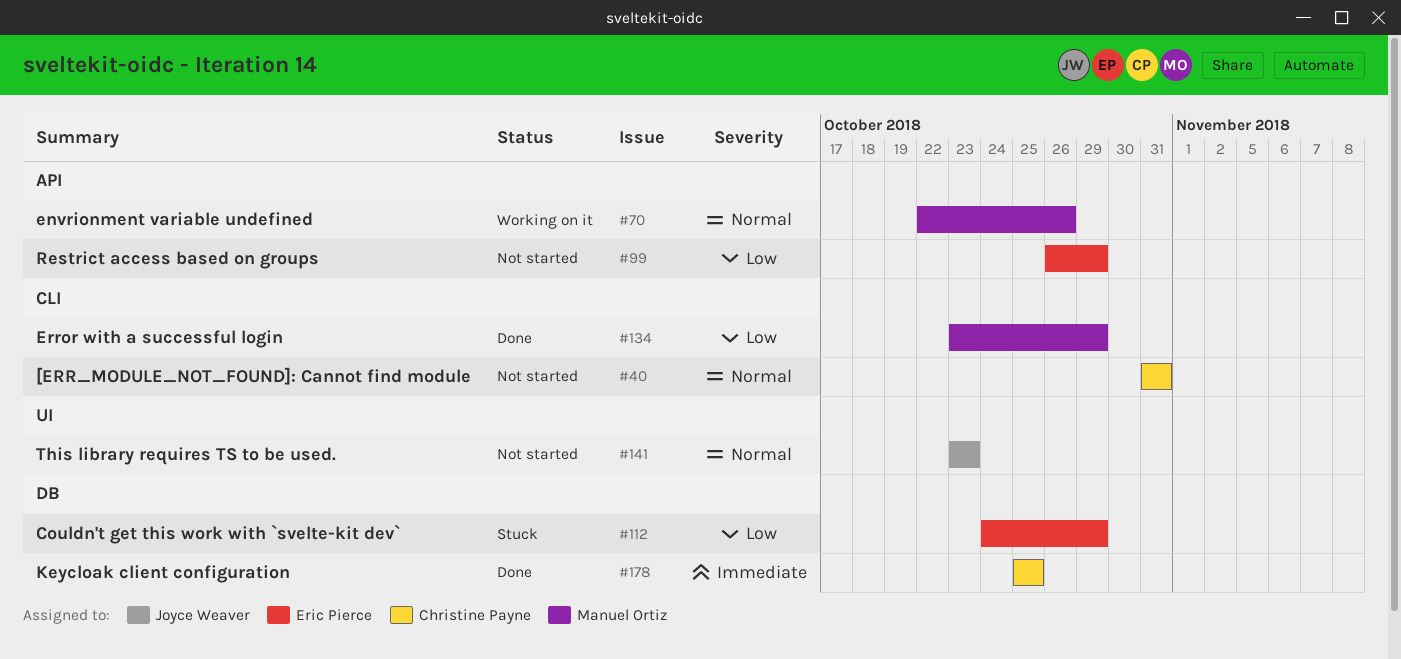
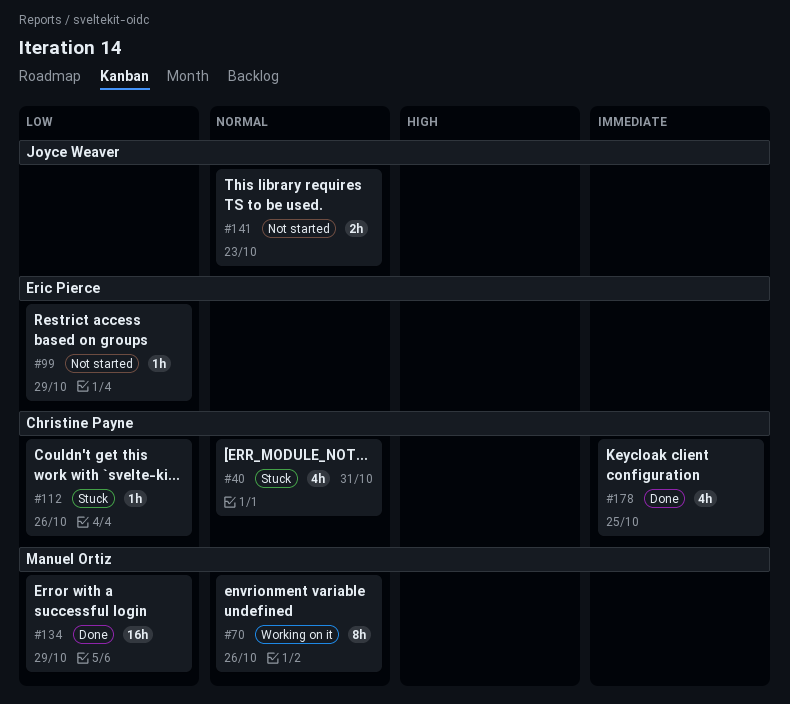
#40, status: Not started -> Stuck
#112, owner: Eric Pierce -> Christine Payne
#112, due: Oct 29 -> Oct 26

